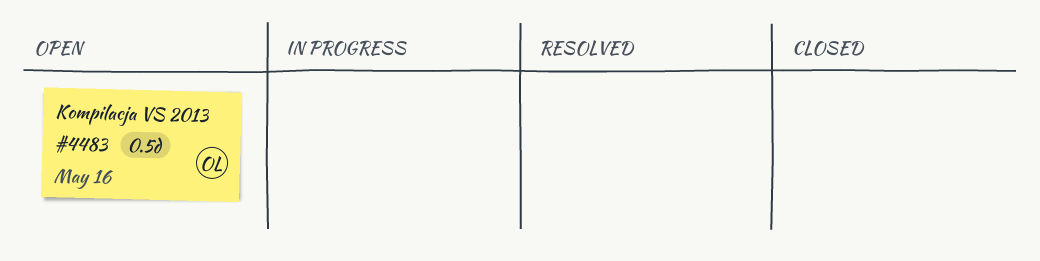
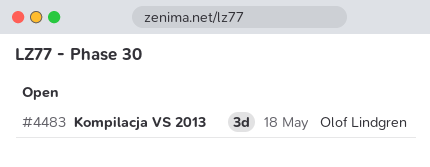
#4483, estimate: 0.5d -> 3d
#4483, due: May 16 -> May 18

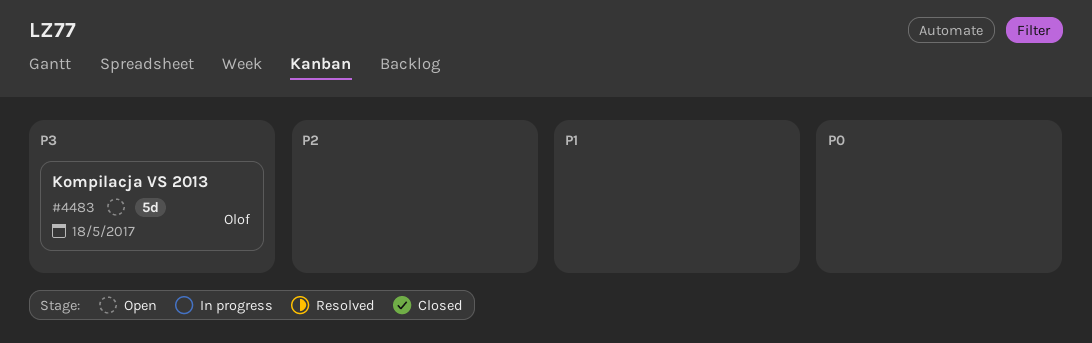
#4483, estimate: 3d -> 5d

